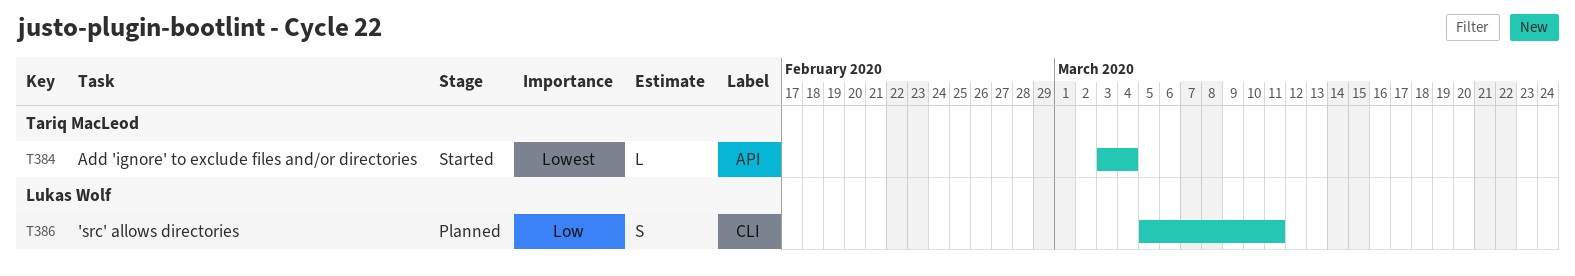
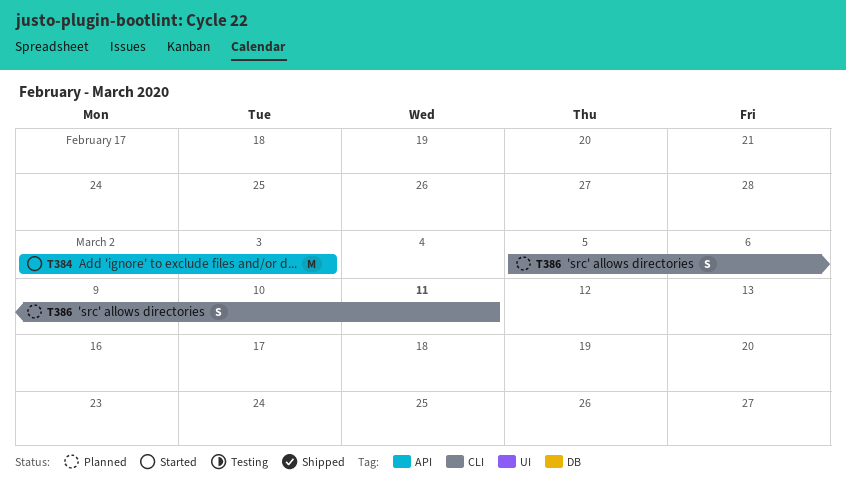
T384, estimate: L -> M
T384, start: Mar 3 -> Mar 2
T384, due: Mar 4 -> Mar 3

